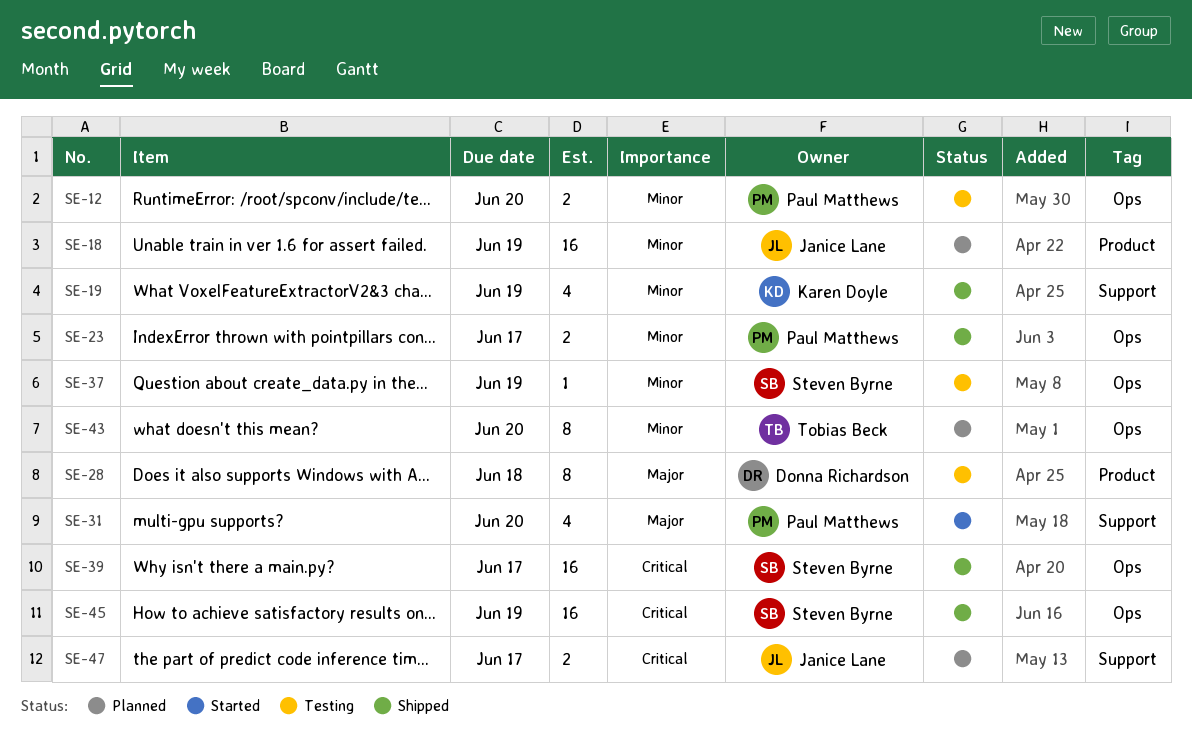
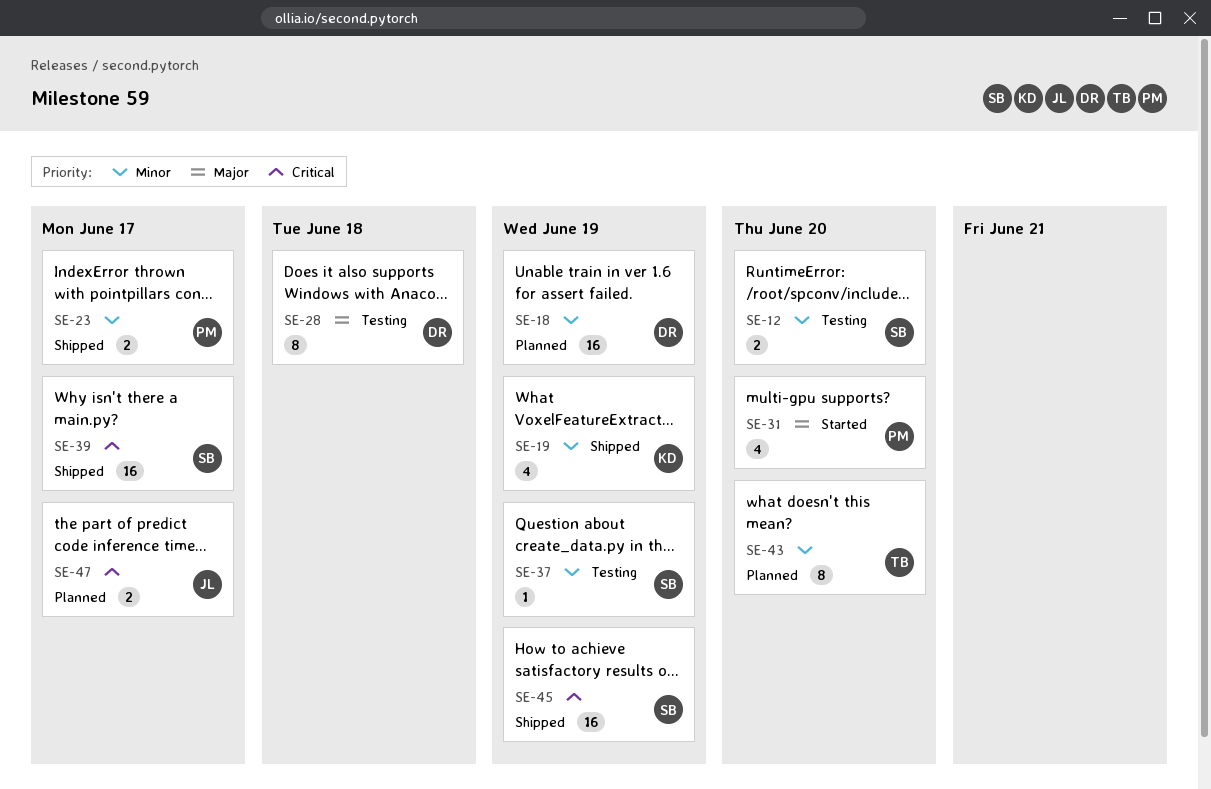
SE-12, owner: Paul Matthews -> Steven Byrne
SE-18, owner: Janice Lane -> Donna Richardson

